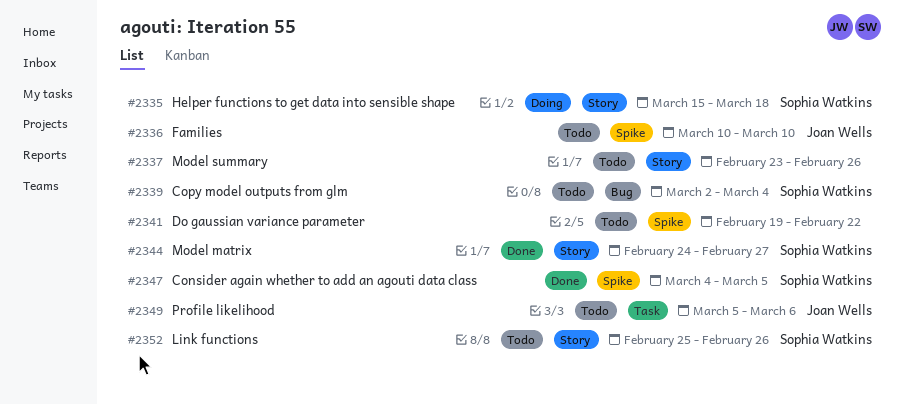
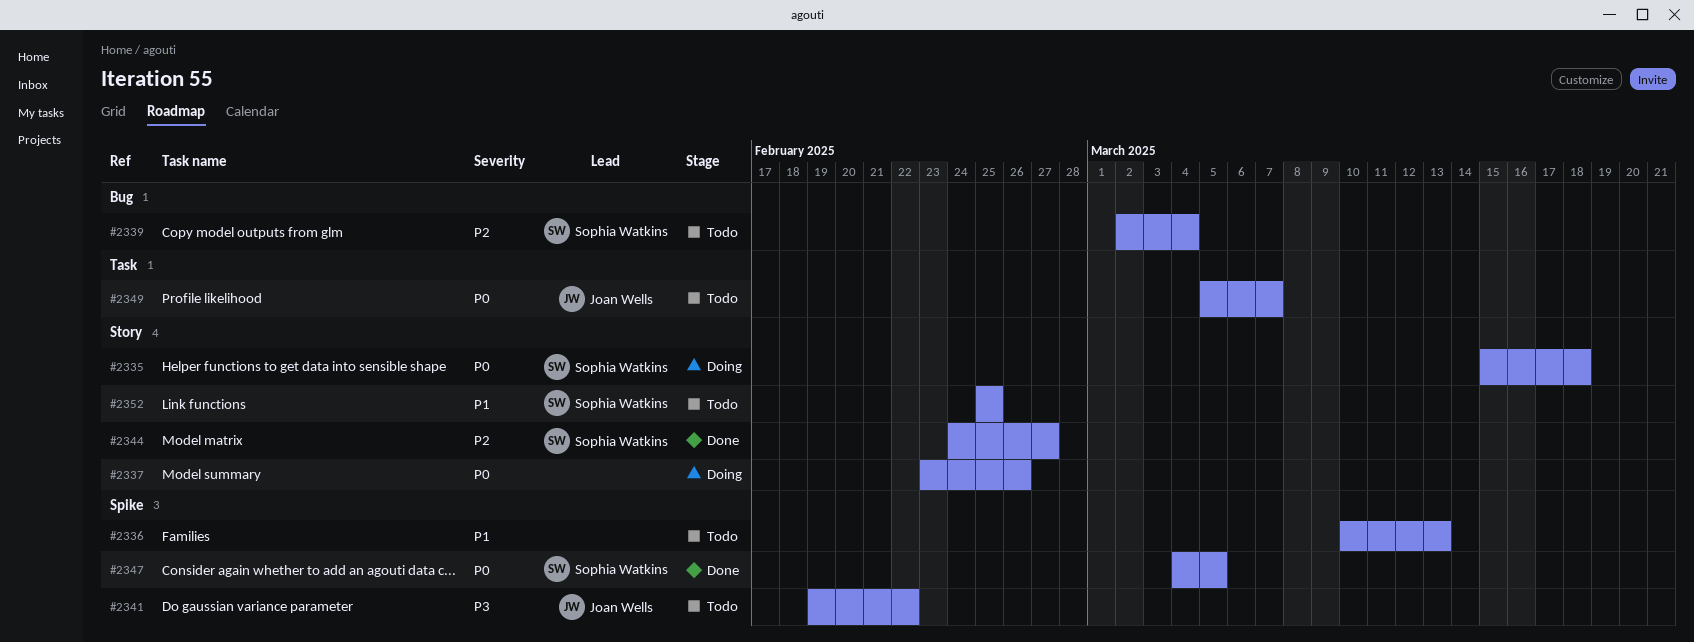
#2336, owner: Joan Wells -> none
#2336, due: Mar 10 -> Mar 13
#2337, status: Todo -> Doing
#2341, owner: none -> Joan Wells
#2349, due: Mar 6 -> Mar 7
#2352, due: Feb 26 -> Feb 25

